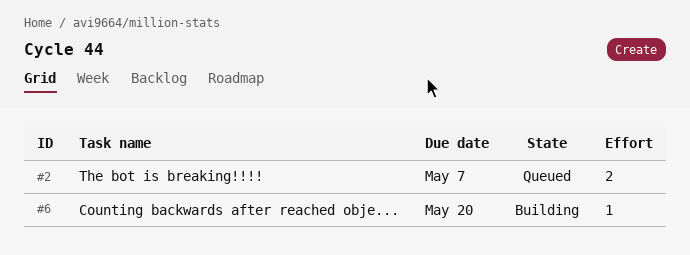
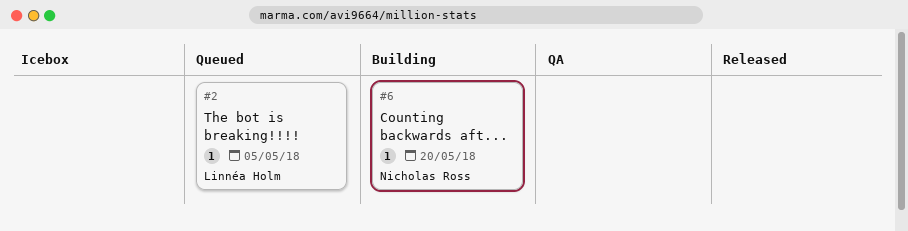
#2, estimate: 2 -> 1
#2, due: May 7 -> May 5

